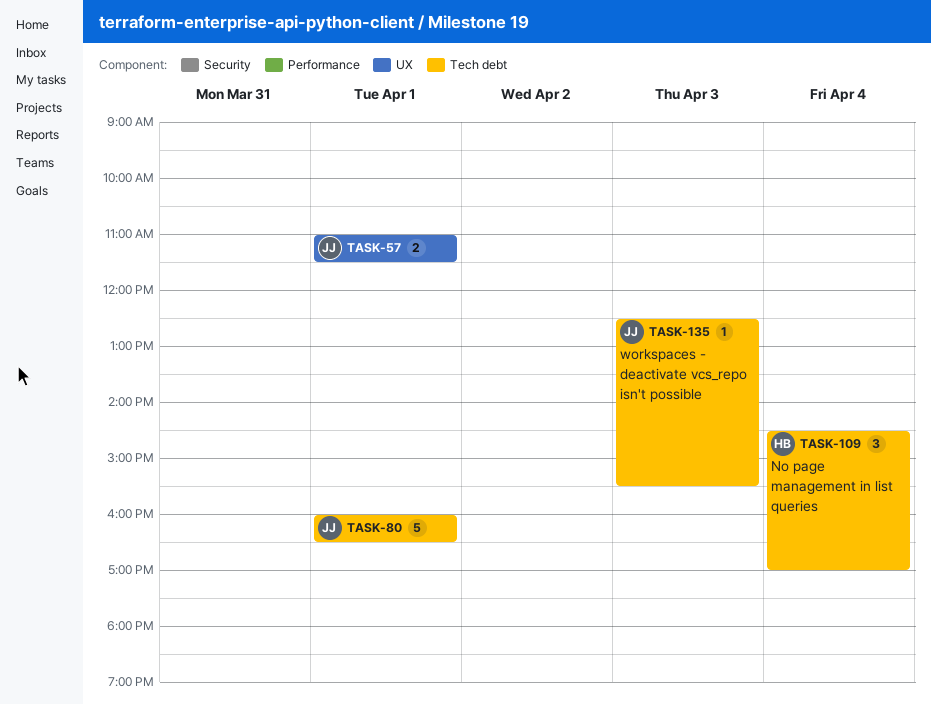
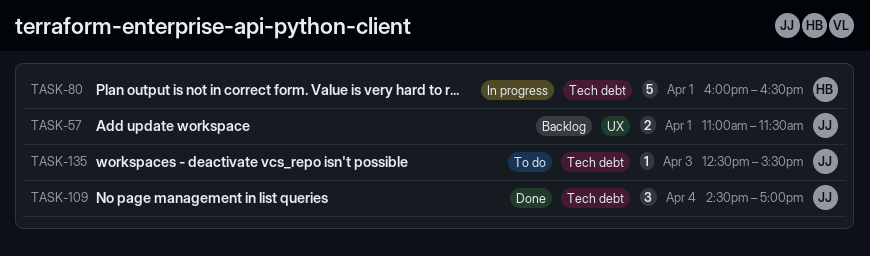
TASK-80, owner: JJ -> HB
TASK-109, owner: HB -> JJ

